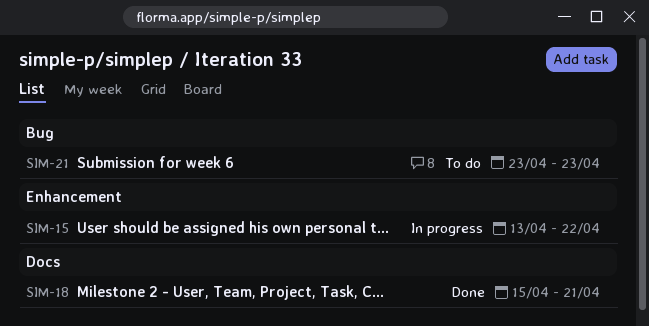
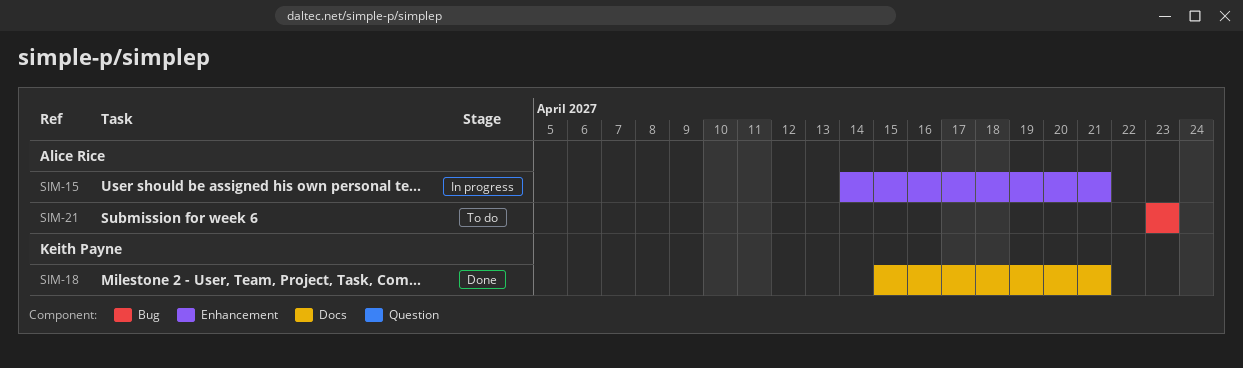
SIM-15, start: Apr 13 -> Apr 14
SIM-15, due: Apr 22 -> Apr 21

